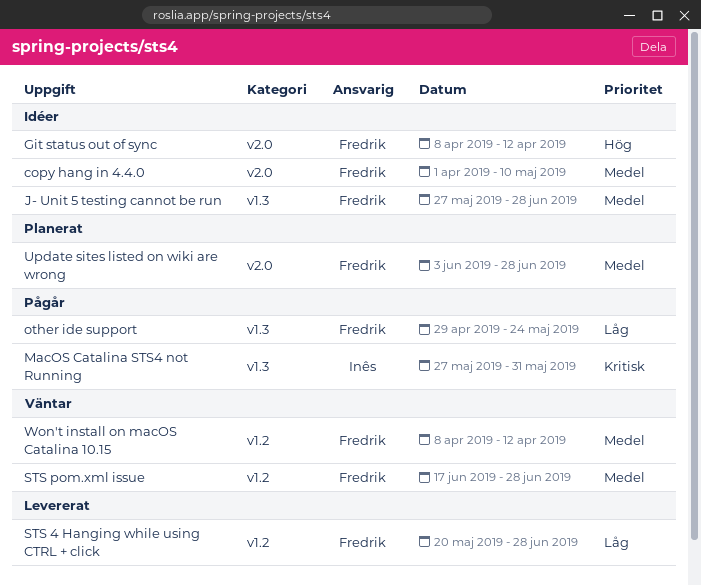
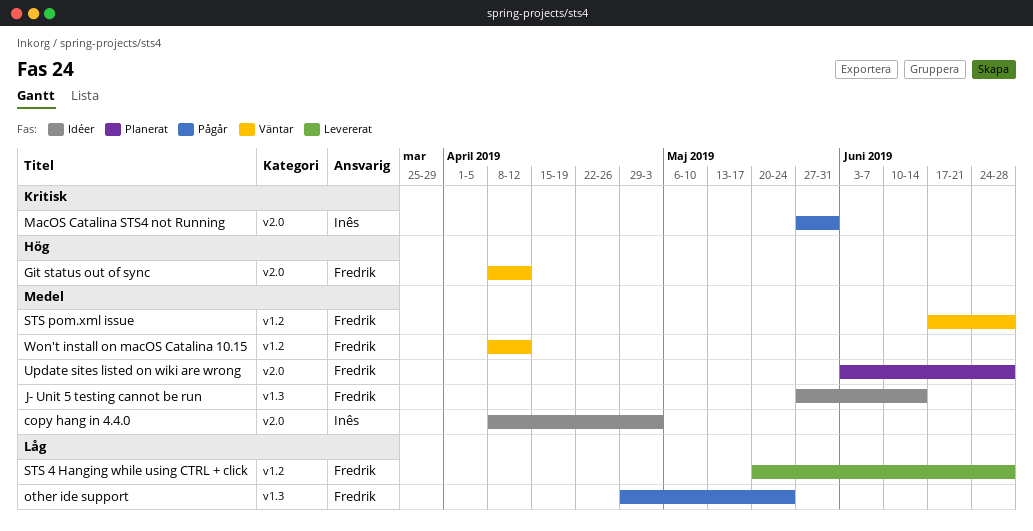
copy hang in 4.4.0, owner: Fredrik -> Inês
copy hang in 4.4.0, start: Apr 1 -> Apr 8
copy hang in 4.4.0, due: May 10 -> May 3
Git status out of sync, status: Idéer -> Väntar
J- Unit 5 testing cannot be run, due: Jun 28 -> Jun 14
MacOS Catalina STS4 not Running, label: v1.3 -> v2.0

